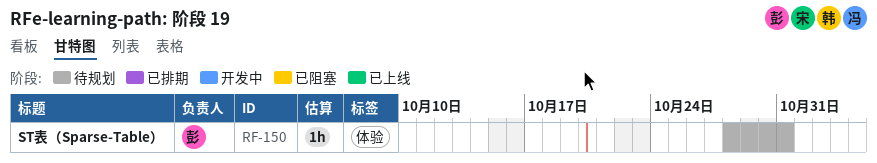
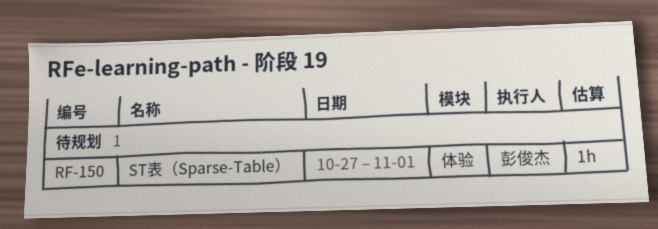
RF-150, start: Oct 28 -> Oct 27
RF-150, due: Oct 31 -> Nov 1

